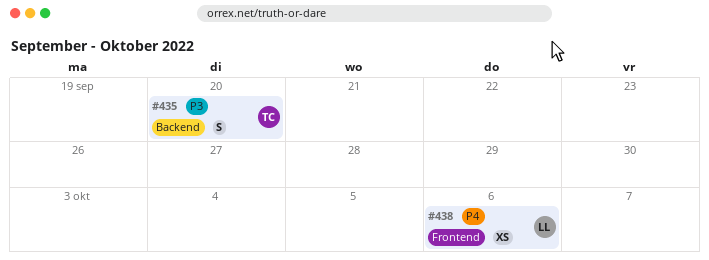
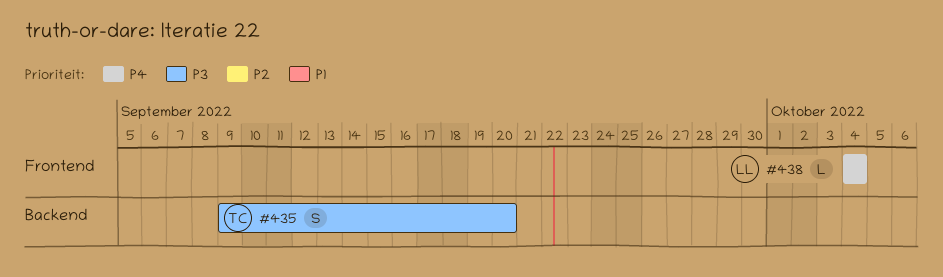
#438, estimate: XS -> L
#438, due: Oct 6 -> Oct 4

